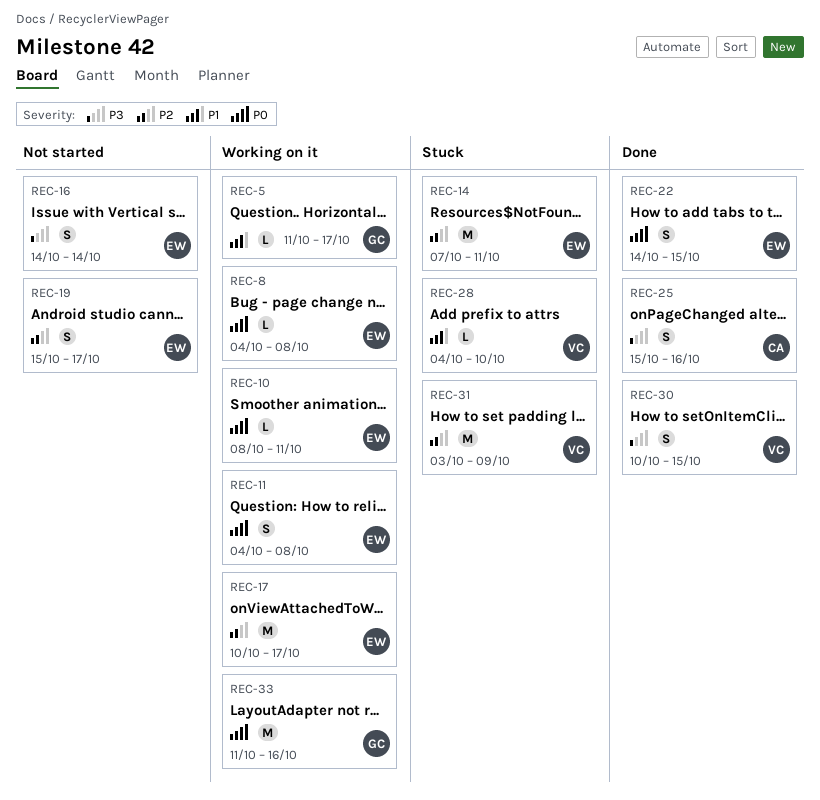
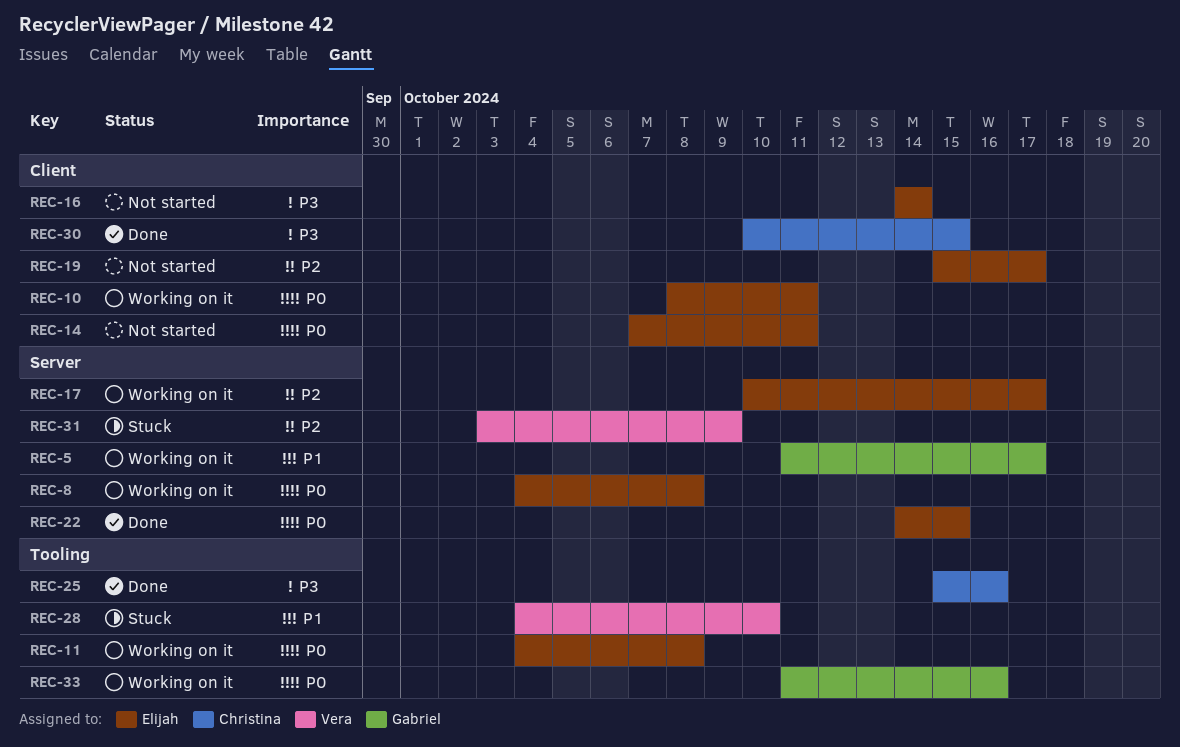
REC-14, status: Stuck -> Not started
REC-14, priority: P2 -> P0
REC-30, owner: Vera -> Christina

